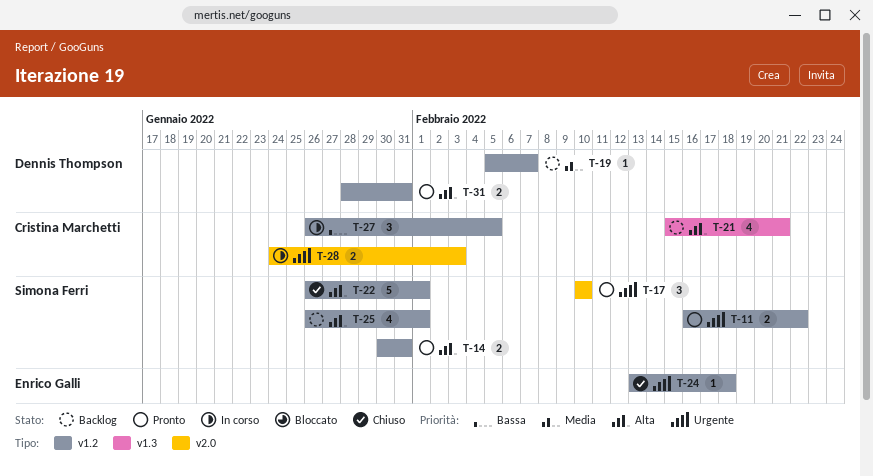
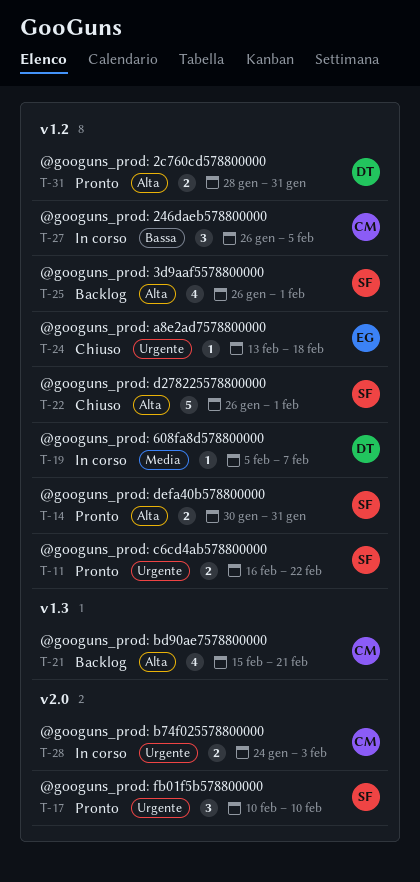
T-19, status: Backlog -> In corso

